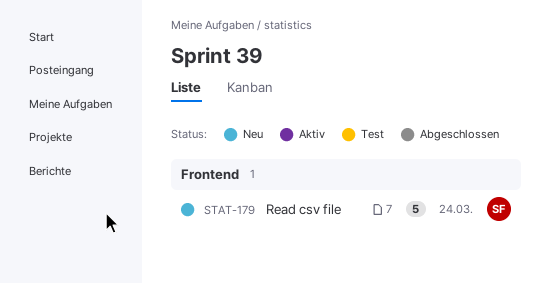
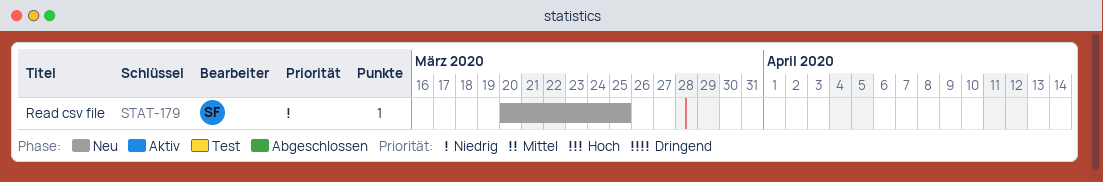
STAT-179, estimate: 5 -> 1
STAT-179, due: Mar 24 -> Mar 25

